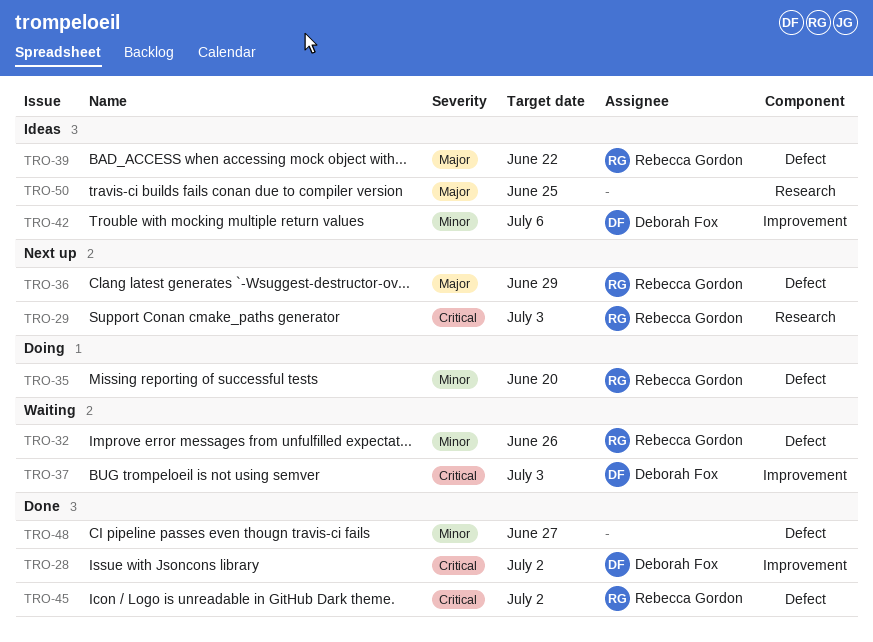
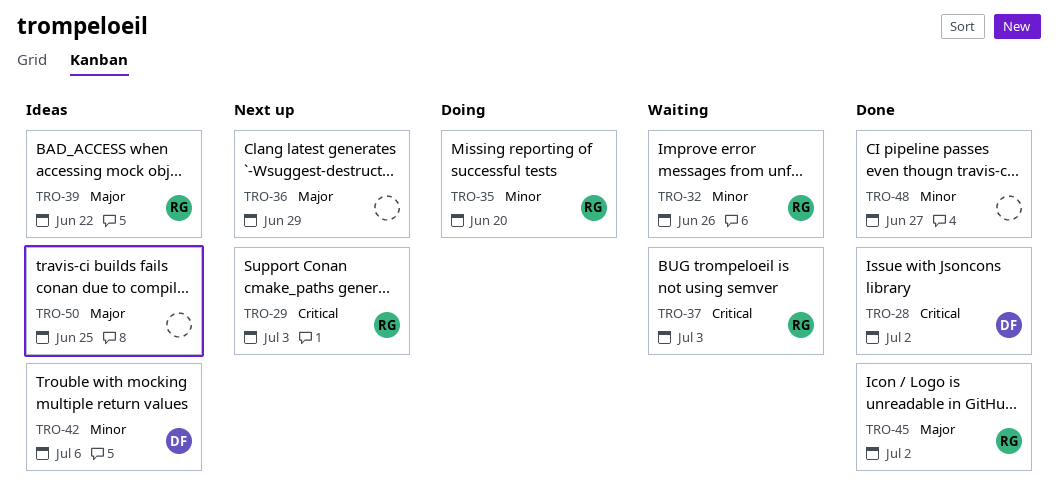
TRO-36, owner: Rebecca Gordon -> none
TRO-37, owner: Deborah Fox -> Rebecca Gordon
TRO-45, priority: Critical -> Major

